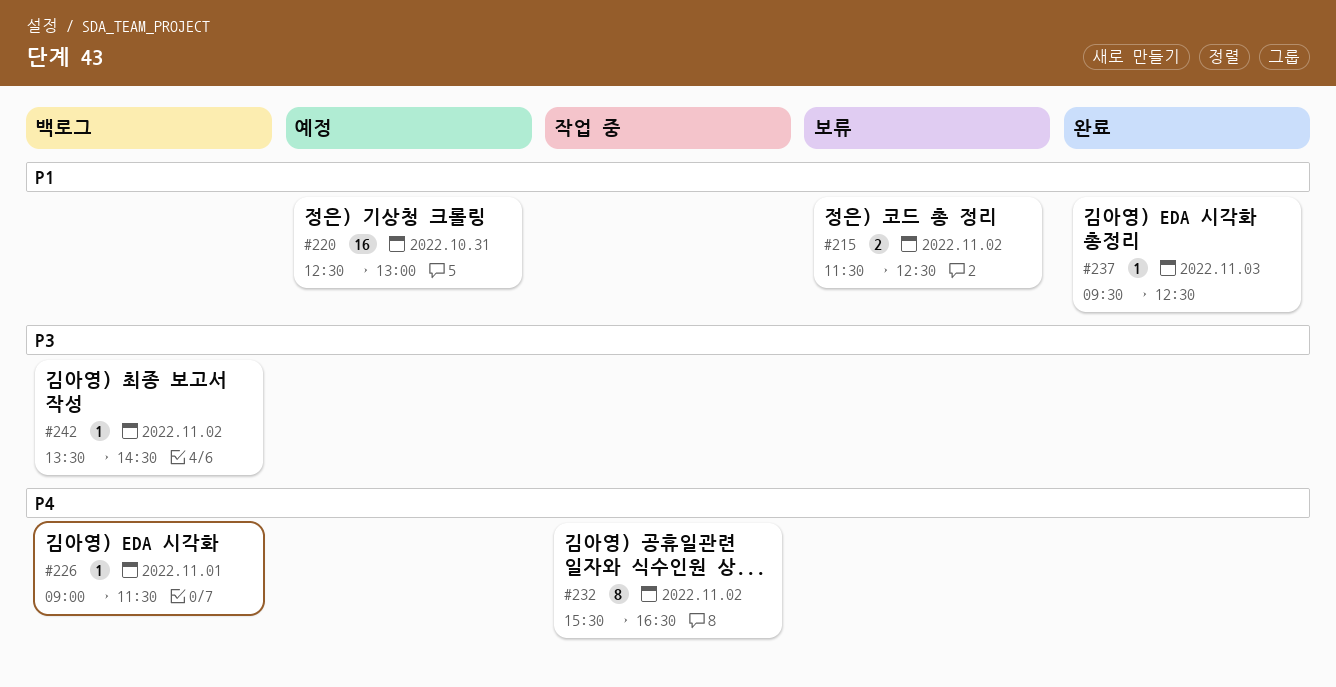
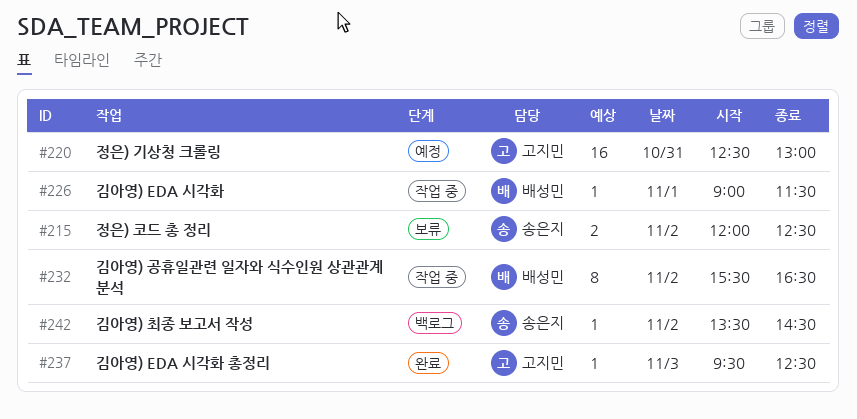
#215, begins: 11:30 -> 12:00
#226, status: 백로그 -> 작업 중

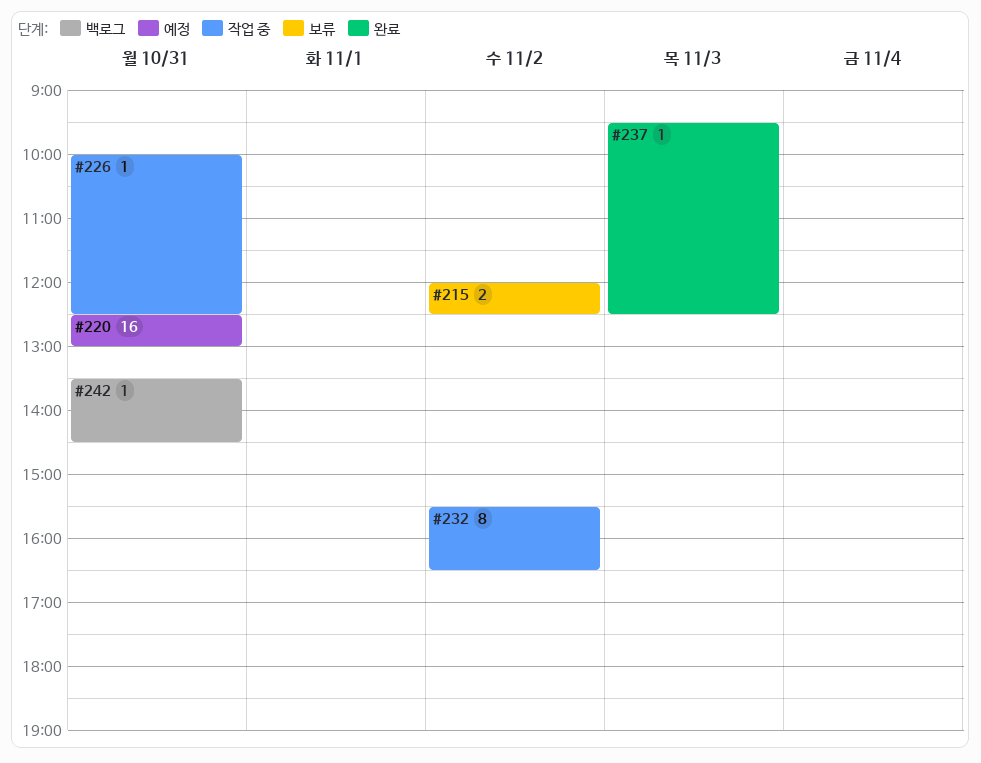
#226, day: Nov 1 -> Oct 31
#226, begins: 09:00 -> 10:00
#226, ends: 11:30 -> 12:30
#242, day: Nov 2 -> Oct 31

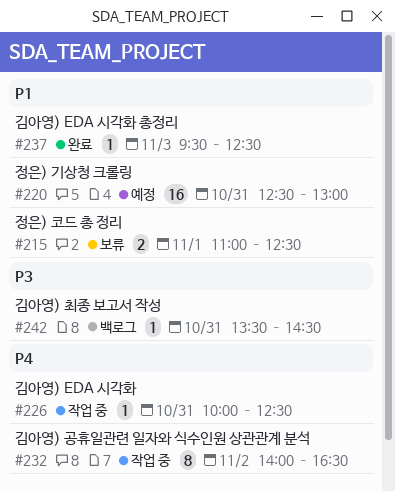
#215, day: Nov 2 -> Nov 1
#215, begins: 12:00 -> 11:00
#232, begins: 15:30 -> 14:00

